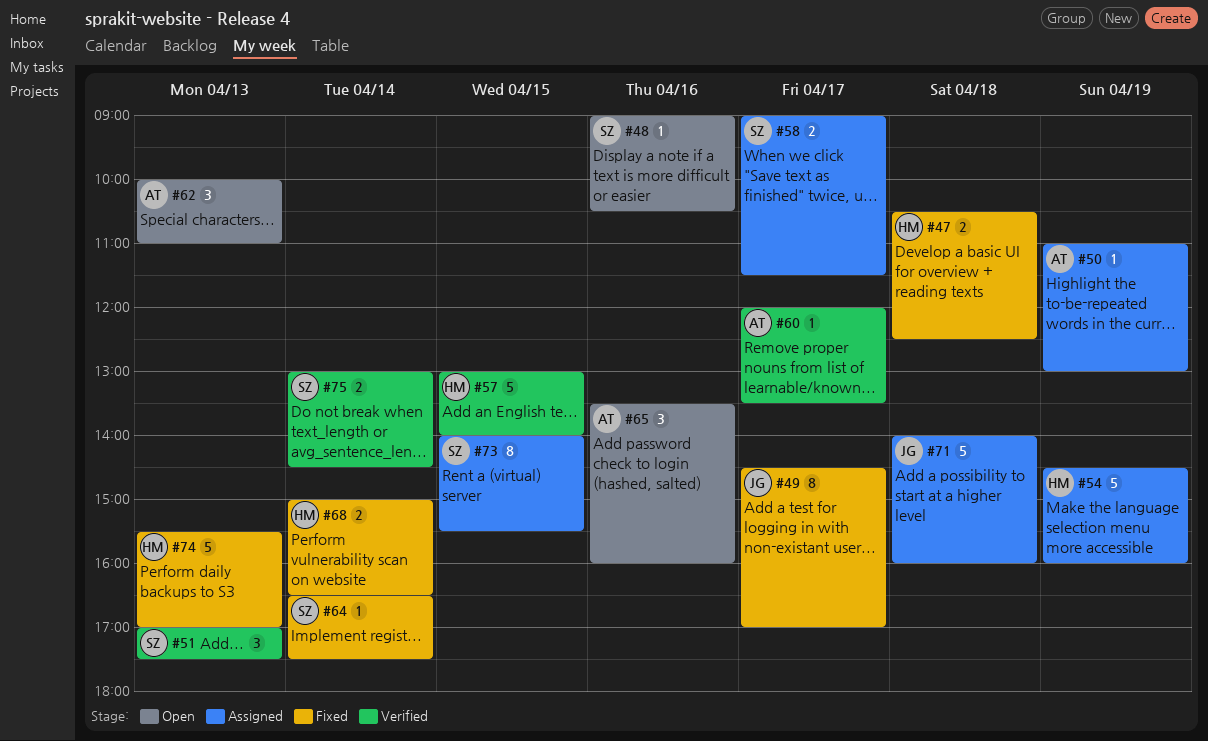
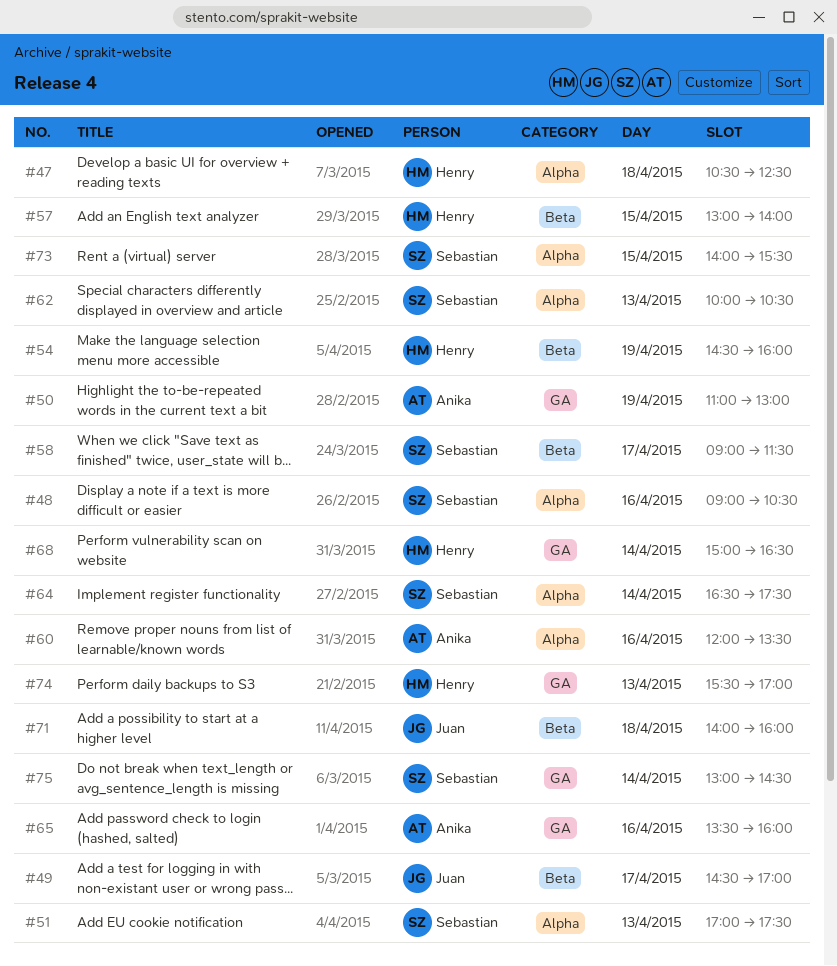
#60, day: Apr 17 -> Apr 16
#62, owner: Anika -> Sebastian
#62, ends: 11:00 -> 10:30

